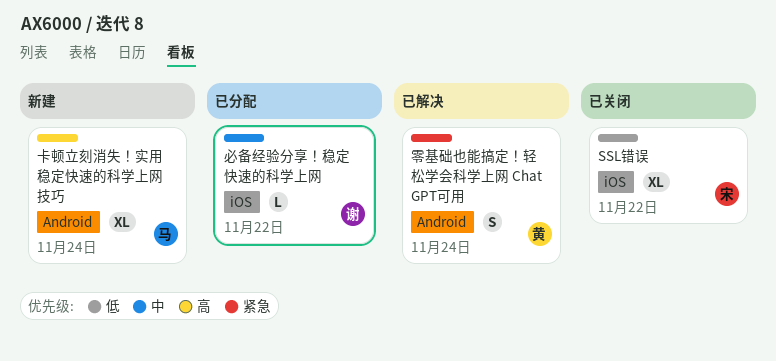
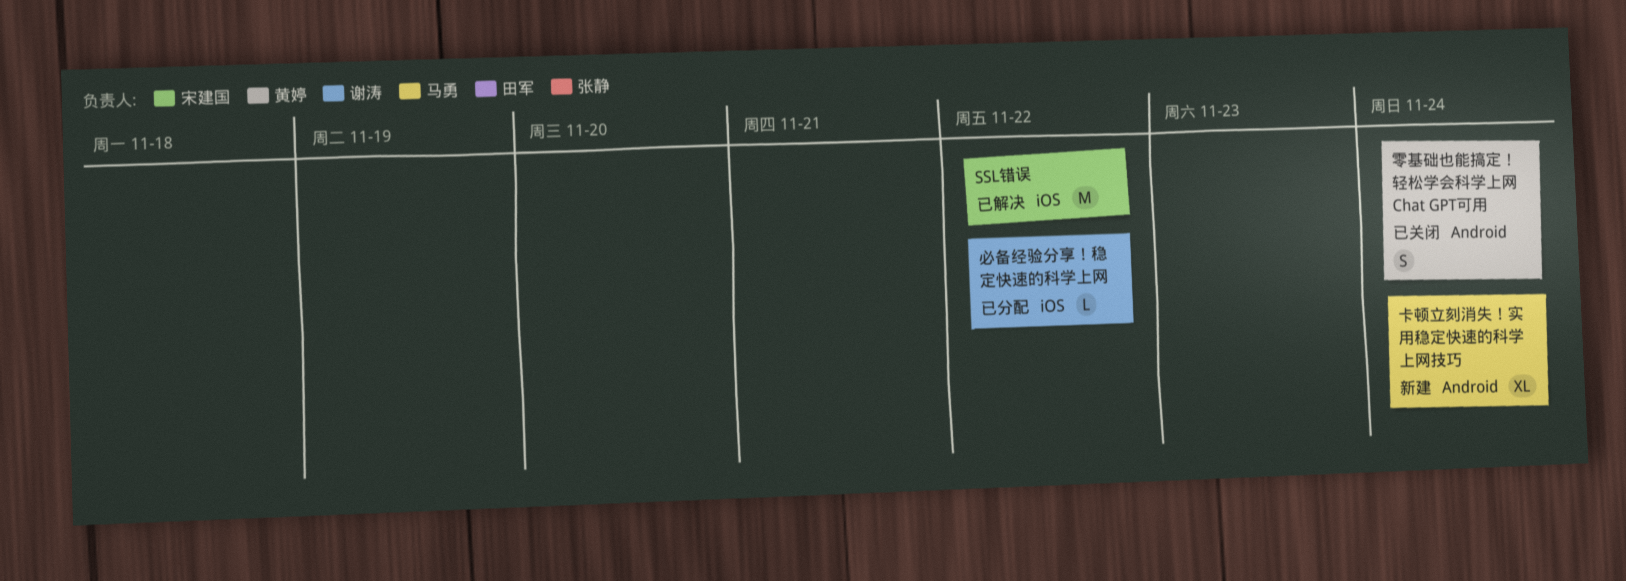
SSL错误, status: 已关闭 -> 已解决
SSL错误, estimate: XL -> M
零基础也能搞定！轻松学会科学上网 Chat GPT可用, status: 已解决 -> 已关闭

